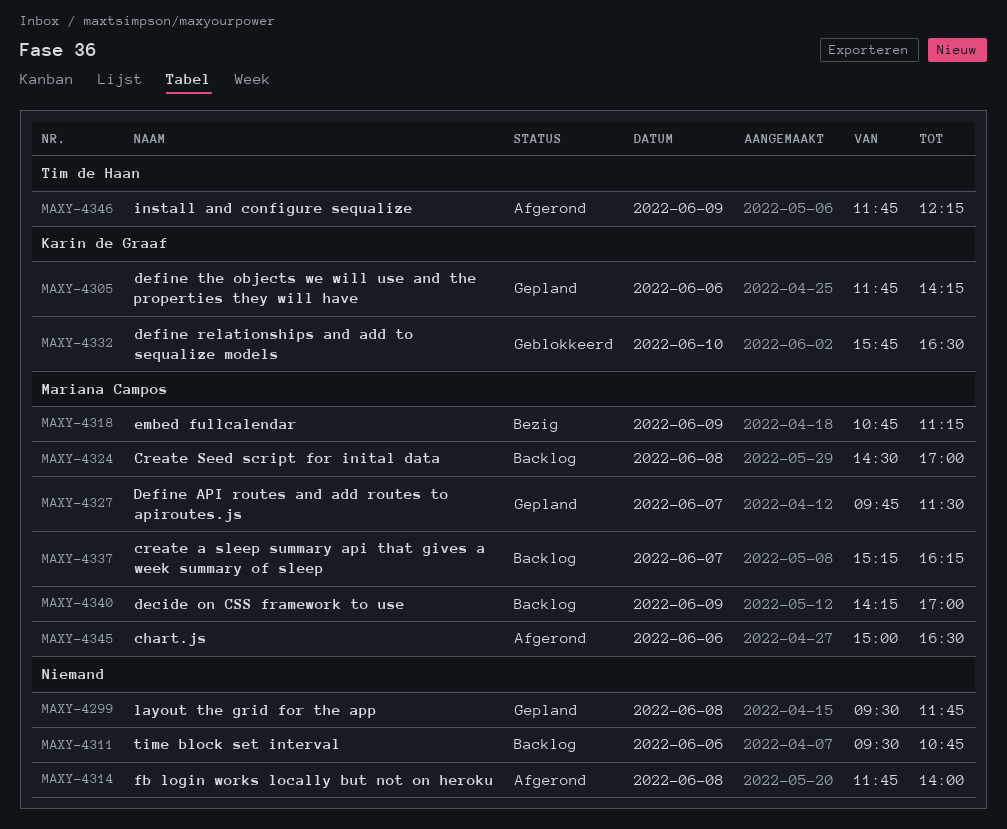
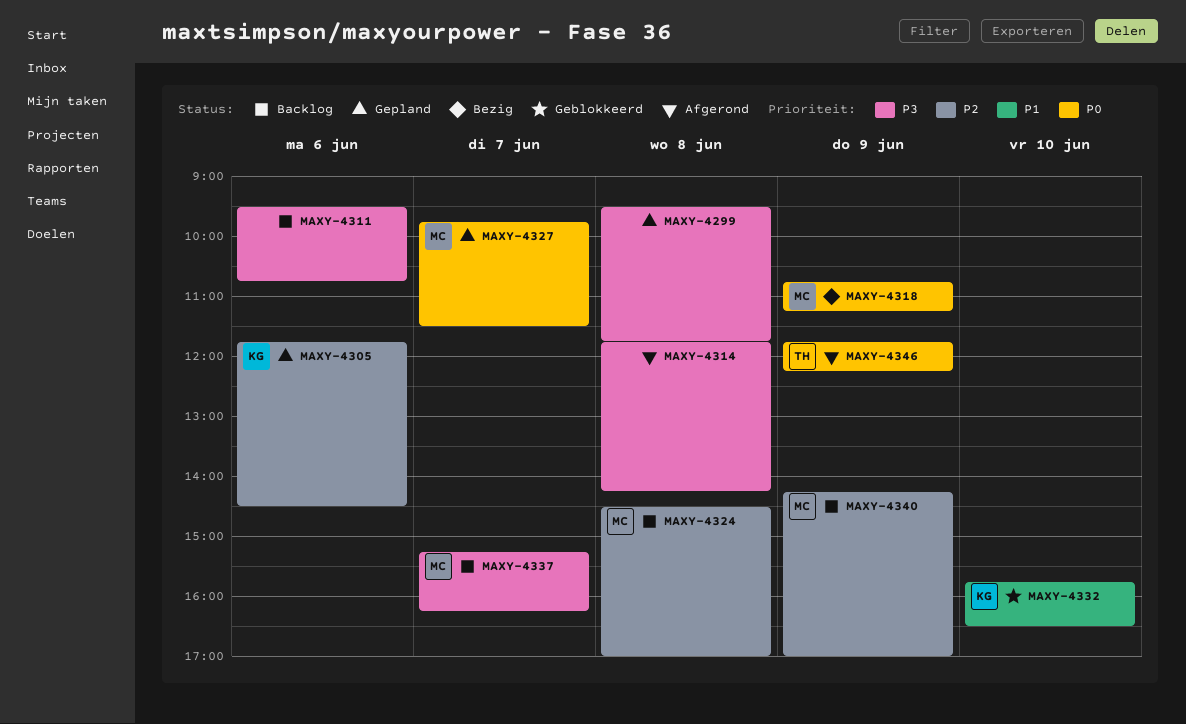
MAXY-4305, ends: 14:15 -> 14:30
MAXY-4314, ends: 14:00 -> 14:15
MAXY-4345: present -> none

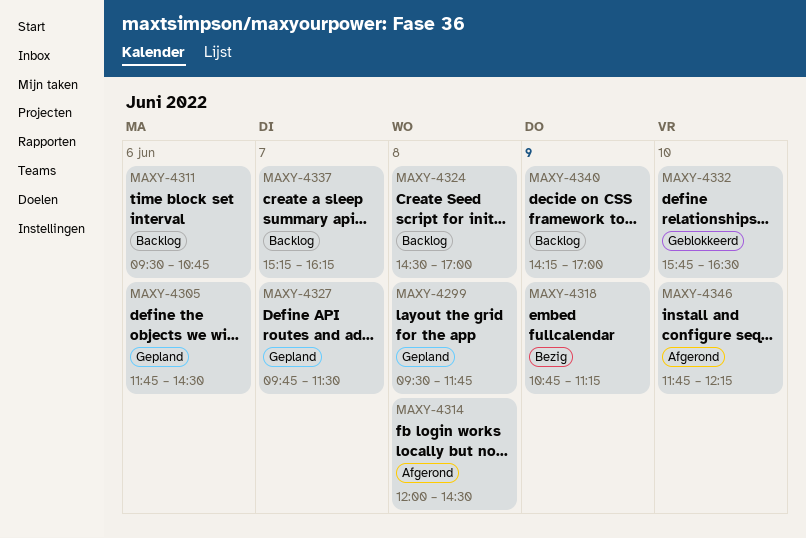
MAXY-4314, begins: 11:45 -> 12:00
MAXY-4314, ends: 14:15 -> 14:30
MAXY-4346, day: Jun 9 -> Jun 10

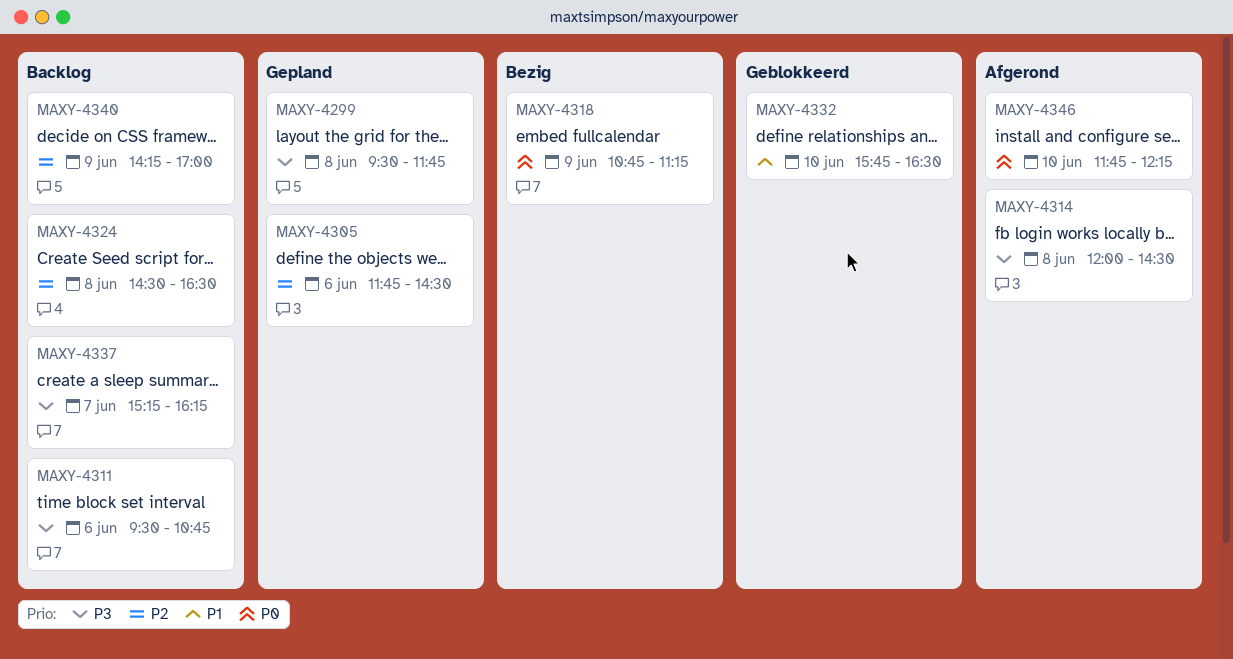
MAXY-4324, ends: 17:00 -> 16:30
MAXY-4327: present -> none

